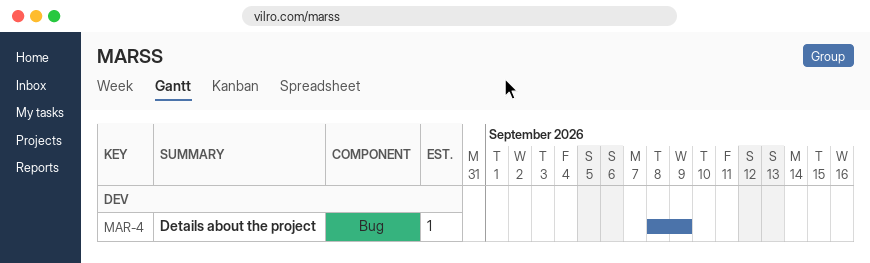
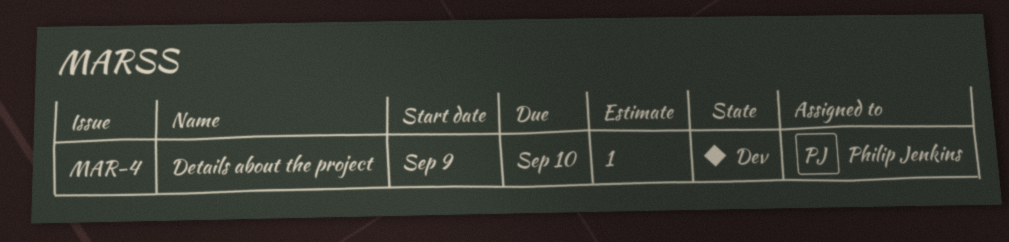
MAR-4, start: Sep 8 -> Sep 9
MAR-4, due: Sep 9 -> Sep 10

